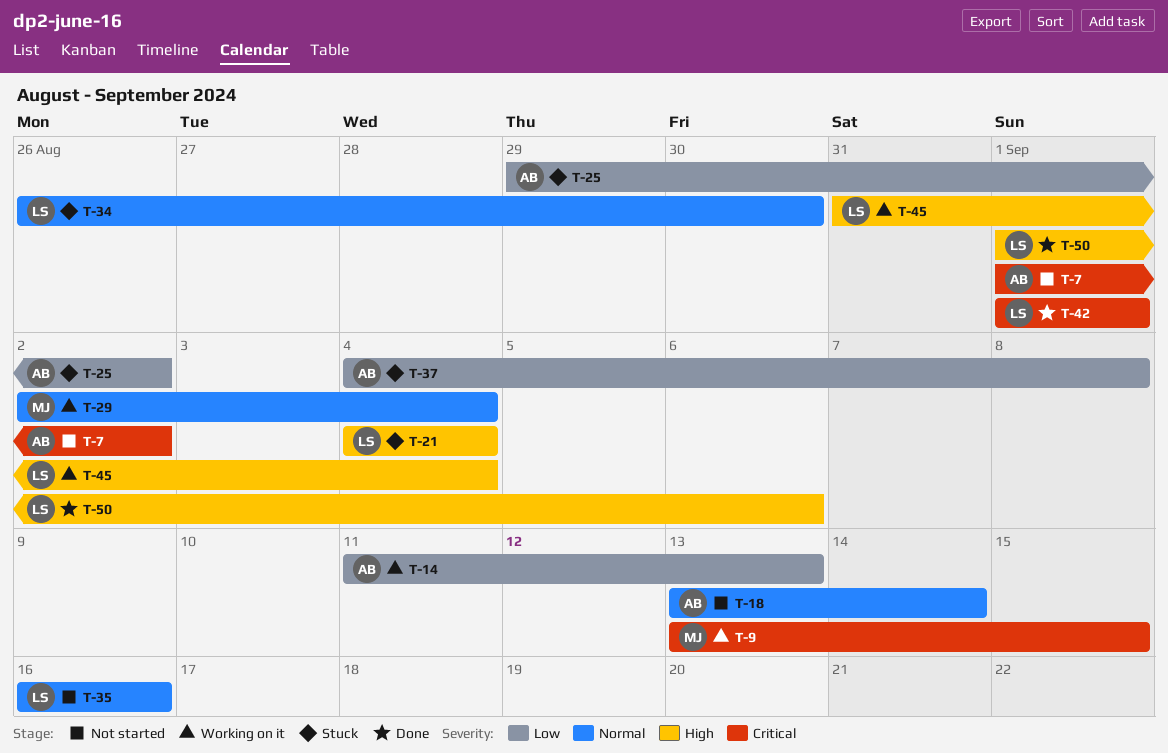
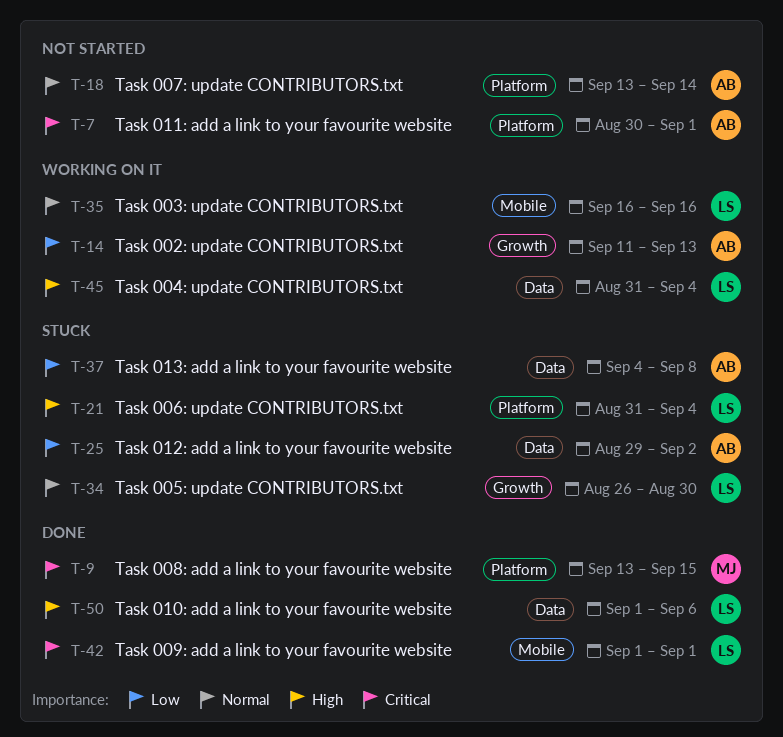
T-7, start: Sep 1 -> Aug 30
T-7, due: Sep 2 -> Sep 1
T-9, status: Working on it -> Done
T-21, start: Sep 4 -> Aug 31
T-29: present -> none
T-35, status: Not started -> Working on it

